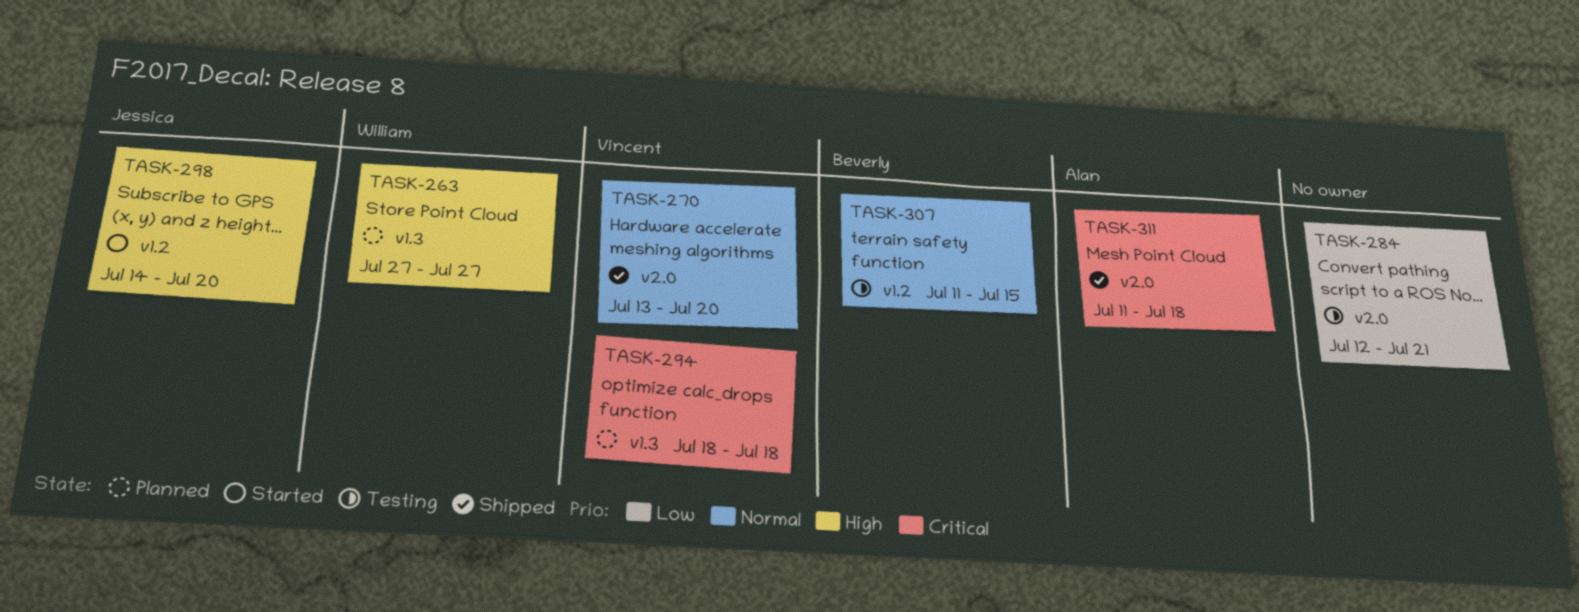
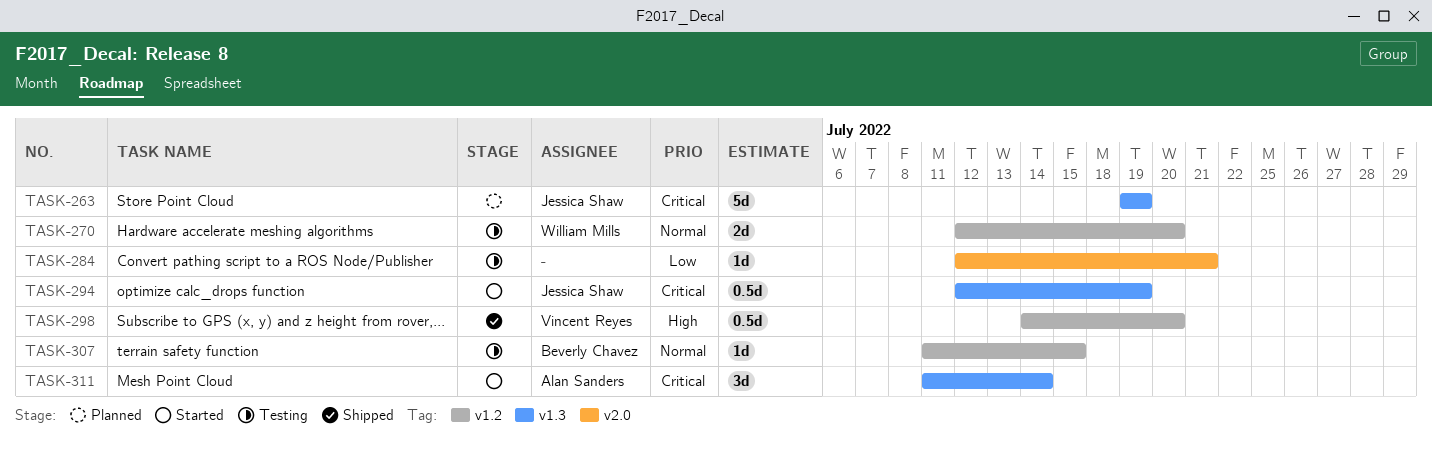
TASK-263, owner: William Mills -> Jessica Shaw
TASK-263, priority: High -> Critical
TASK-263, start: Jul 27 -> Jul 19
TASK-263, due: Jul 27 -> Jul 19
TASK-270, status: Shipped -> Testing
TASK-270, owner: Vincent Reyes -> William Mills
TASK-270, label: v2.0 -> v1.2
TASK-270, start: Jul 13 -> Jul 12
TASK-294, status: Planned -> Started
TASK-294, owner: Vincent Reyes -> Jessica Shaw
TASK-294, start: Jul 18 -> Jul 12
TASK-294, due: Jul 18 -> Jul 19
TASK-298, status: Started -> Shipped
TASK-298, owner: Jessica Shaw -> Vincent Reyes
TASK-311, status: Shipped -> Started
TASK-311, label: v2.0 -> v1.3
TASK-311, due: Jul 18 -> Jul 14

